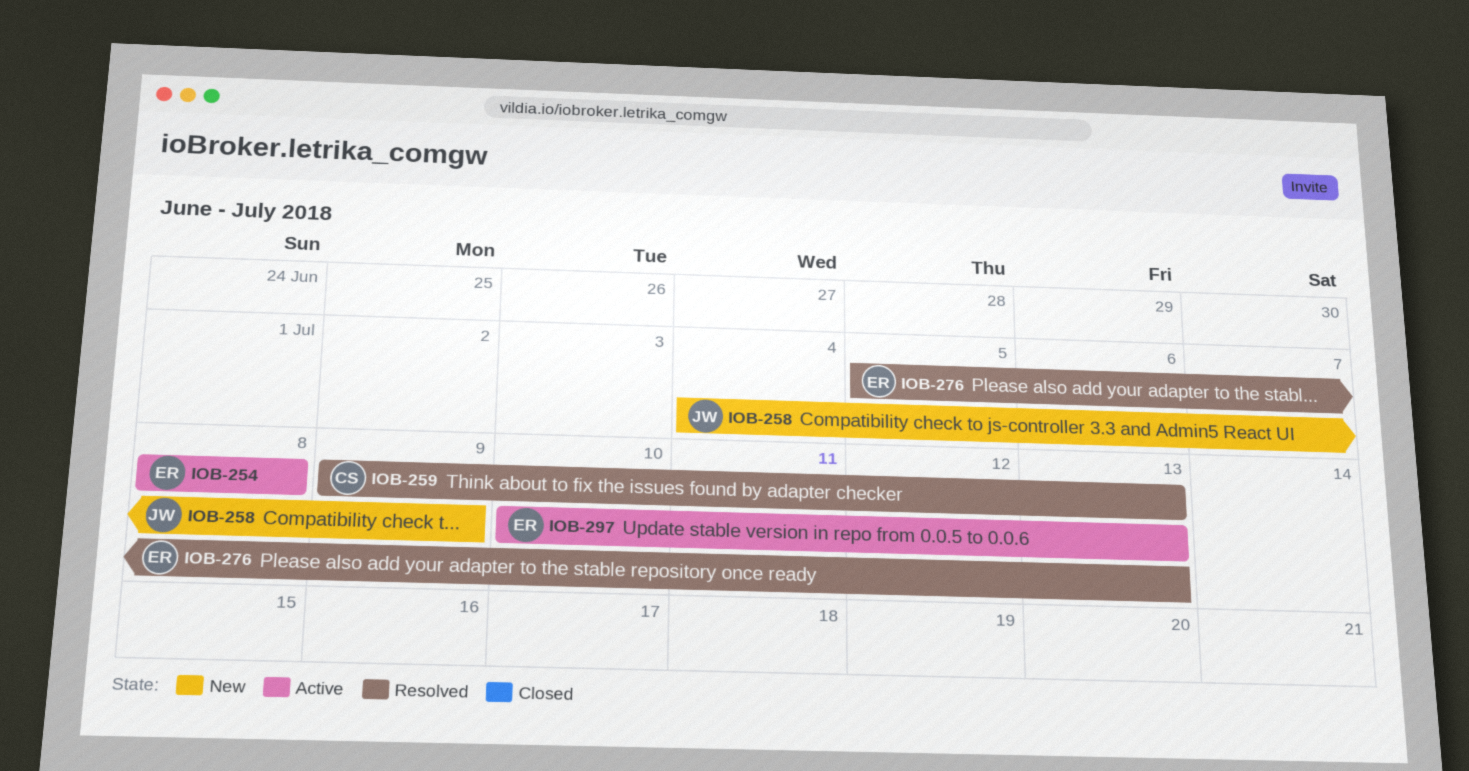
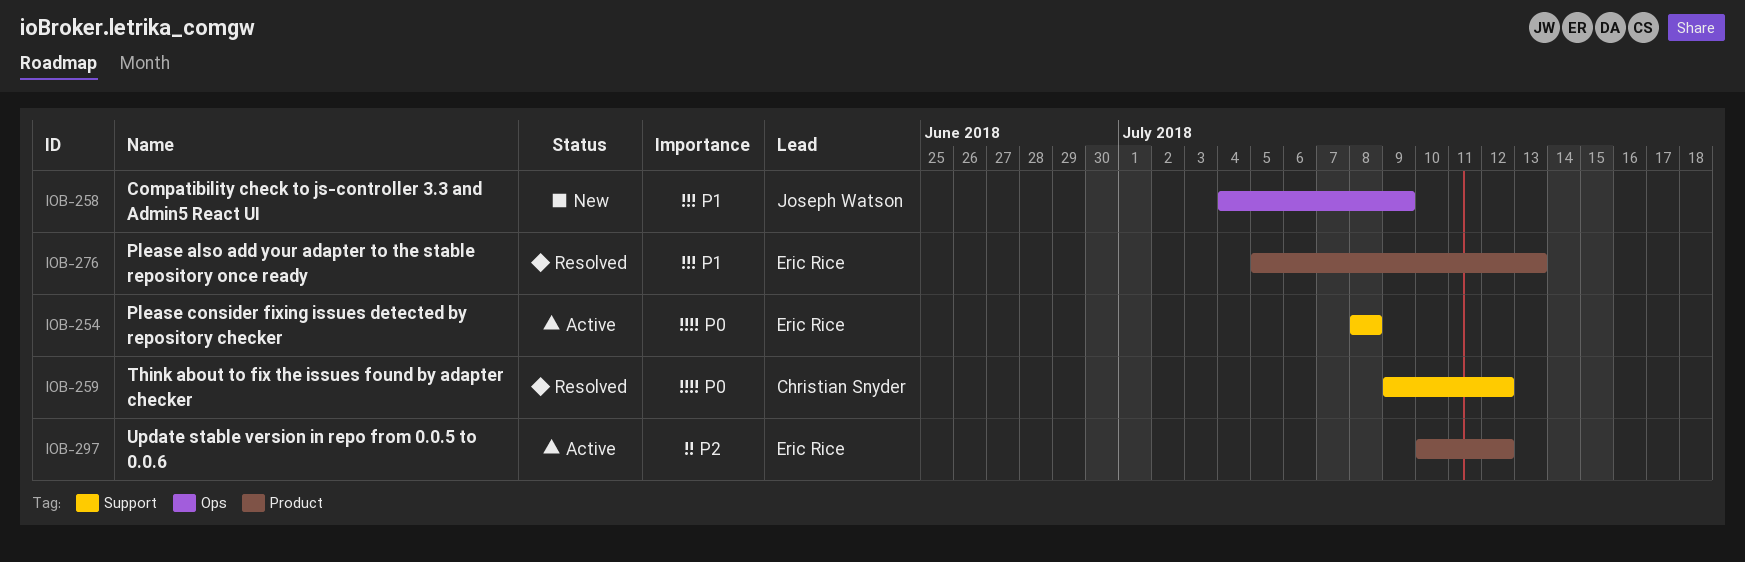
IOB-259, due: Jul 13 -> Jul 12
IOB-297, due: Jul 13 -> Jul 12

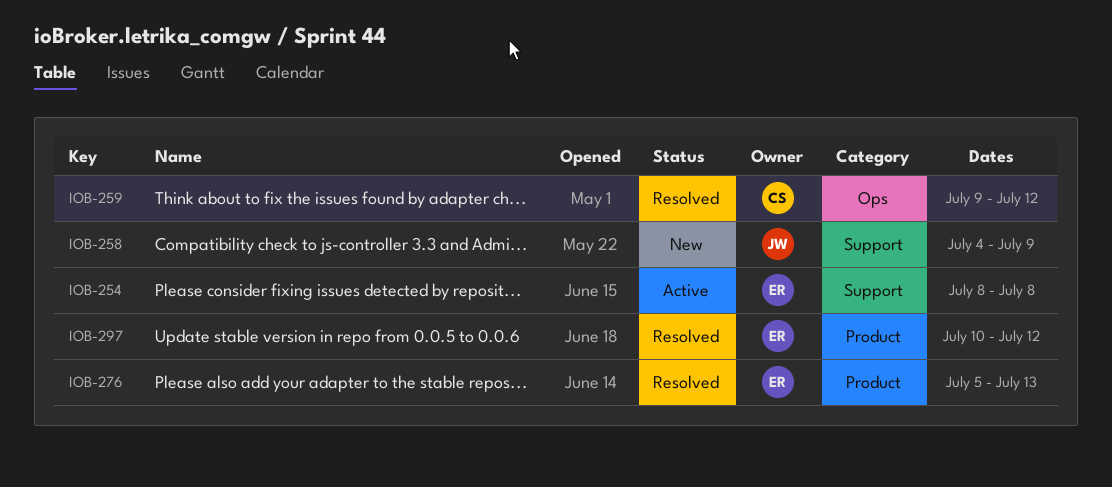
IOB-258, label: Ops -> Support
IOB-259, label: Support -> Ops
IOB-297, status: Active -> Resolved

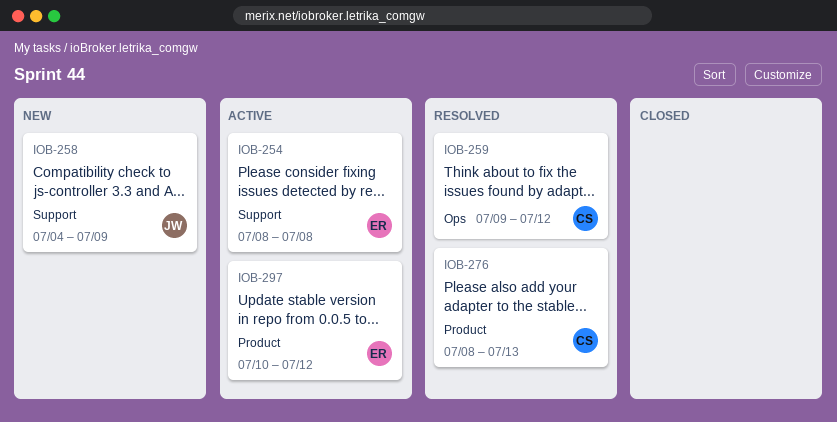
IOB-276, owner: ER -> CS
IOB-276, start: Jul 5 -> Jul 8
IOB-297, status: Resolved -> Active

